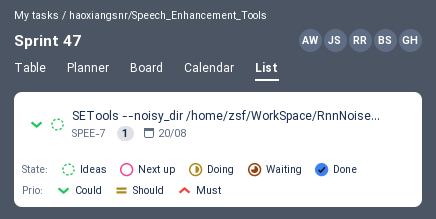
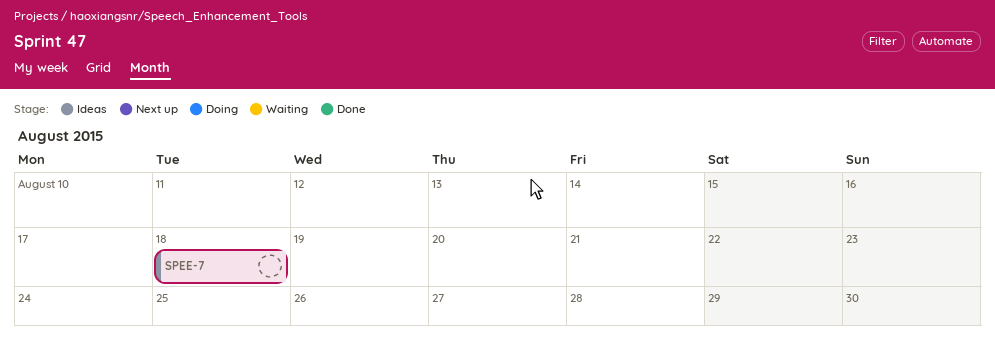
SPEE-7, due: Aug 20 -> Aug 18

